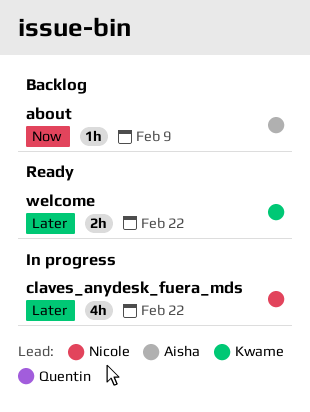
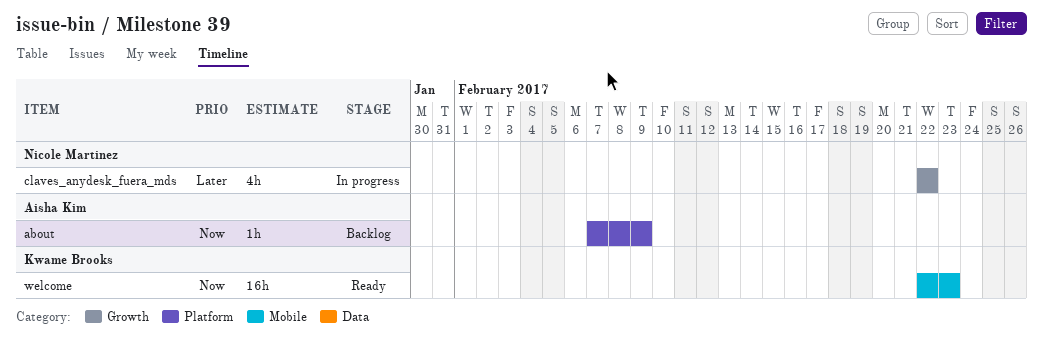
welcome, priority: Later -> Now
welcome, estimate: 2h -> 16h
welcome, due: Feb 22 -> Feb 23

